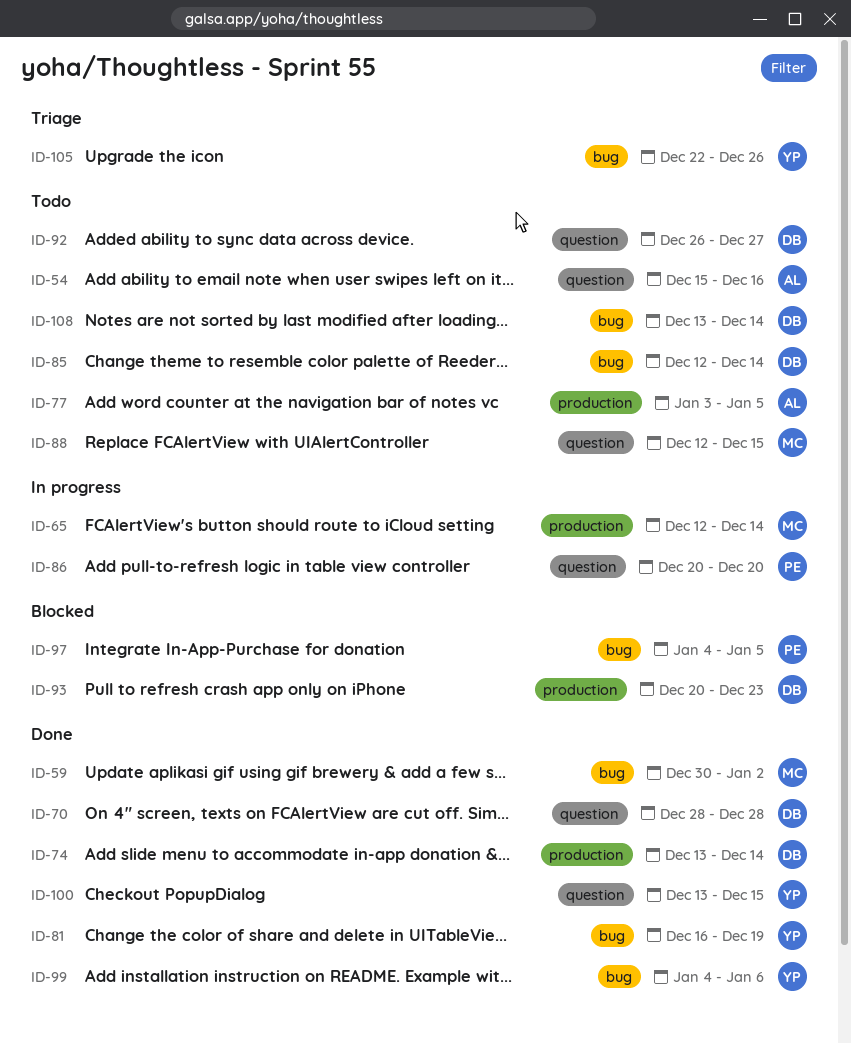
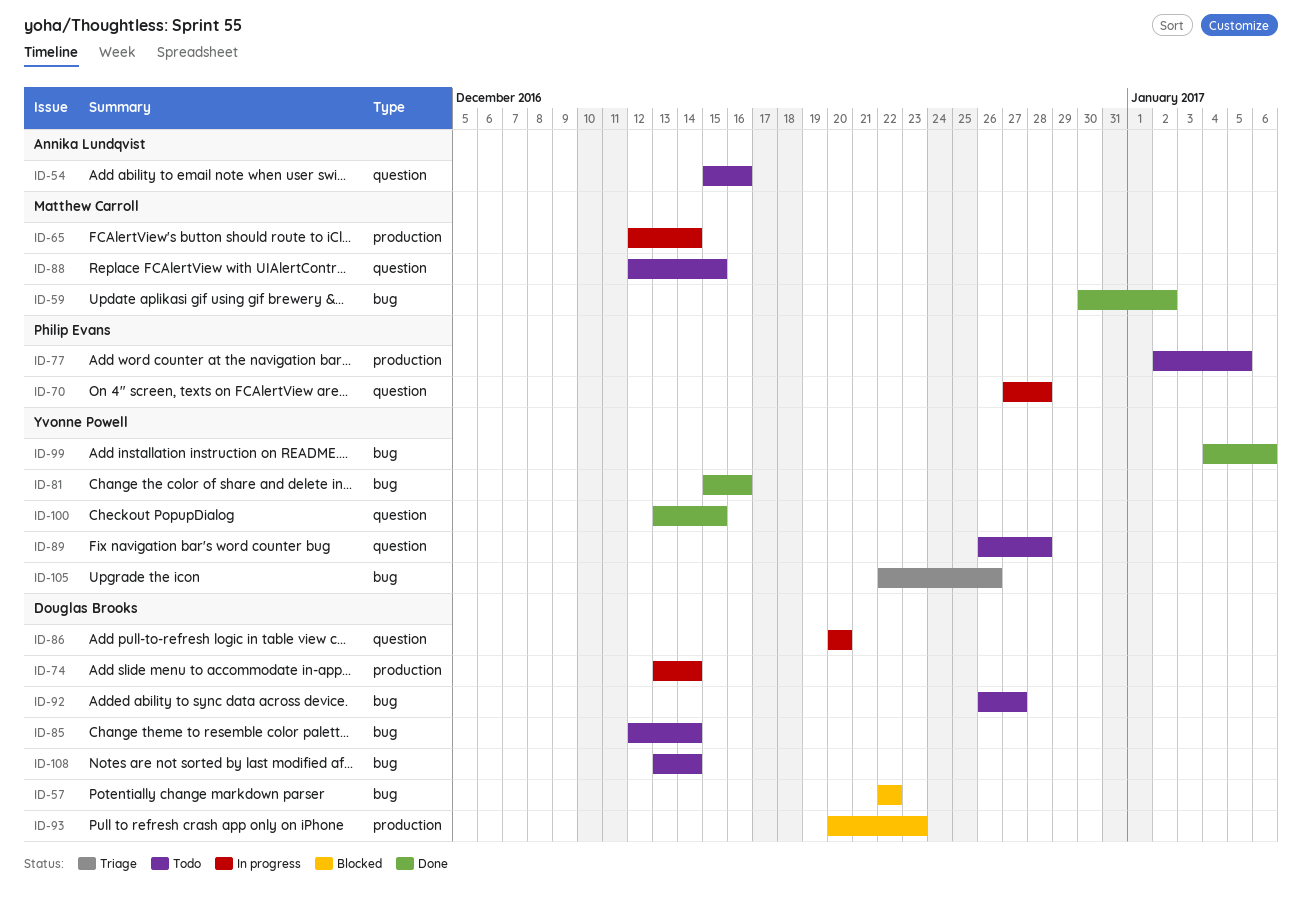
ID-57: none -> present
ID-70, status: Done -> In progress
ID-70, owner: Douglas Brooks -> Philip Evans
ID-70, start: Dec 28 -> Dec 27
ID-74, status: Done -> In progress
ID-77, owner: Annika Lundqvist -> Philip Evans
ID-77, start: Jan 3 -> Jan 2
ID-81, start: Dec 16 -> Dec 15
ID-81, due: Dec 19 -> Dec 16
ID-86, owner: Philip Evans -> Douglas Brooks
ID-89: none -> present
ID-92, label: question -> bug
ID-97: present -> none

